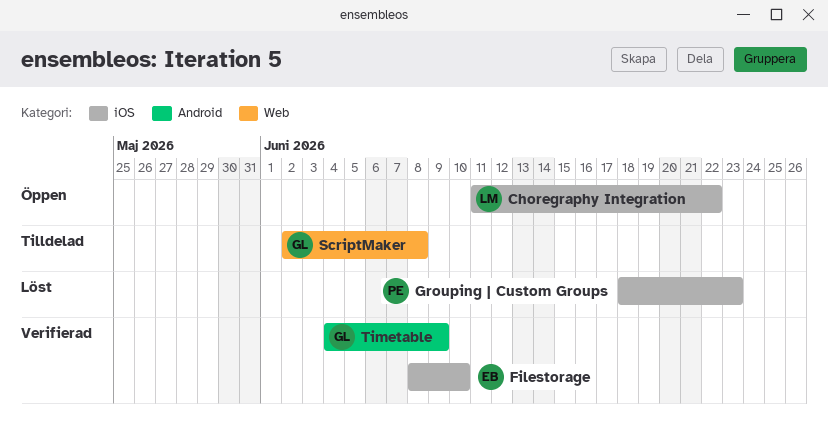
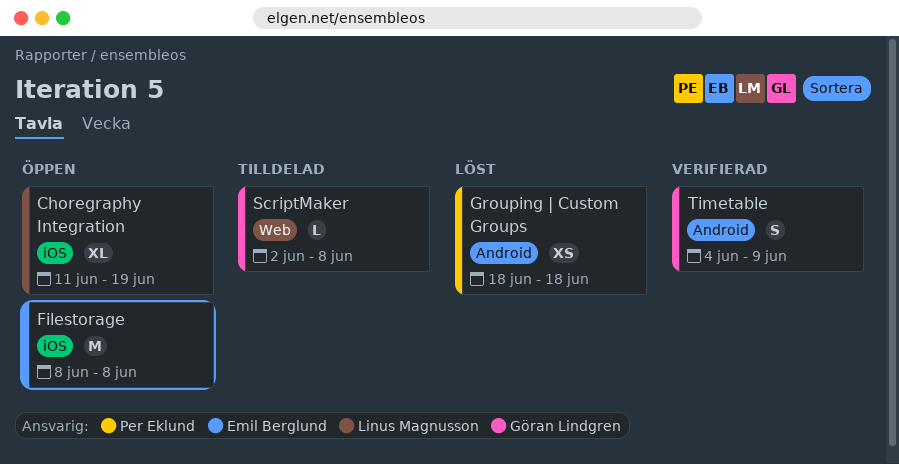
Choregraphy Integration, due: Jun 22 -> Jun 19
Filestorage, status: Verifierad -> Öppen
Filestorage, due: Jun 10 -> Jun 8
Grouping | Custom Groups, label: iOS -> Android
Grouping | Custom Groups, due: Jun 23 -> Jun 18

